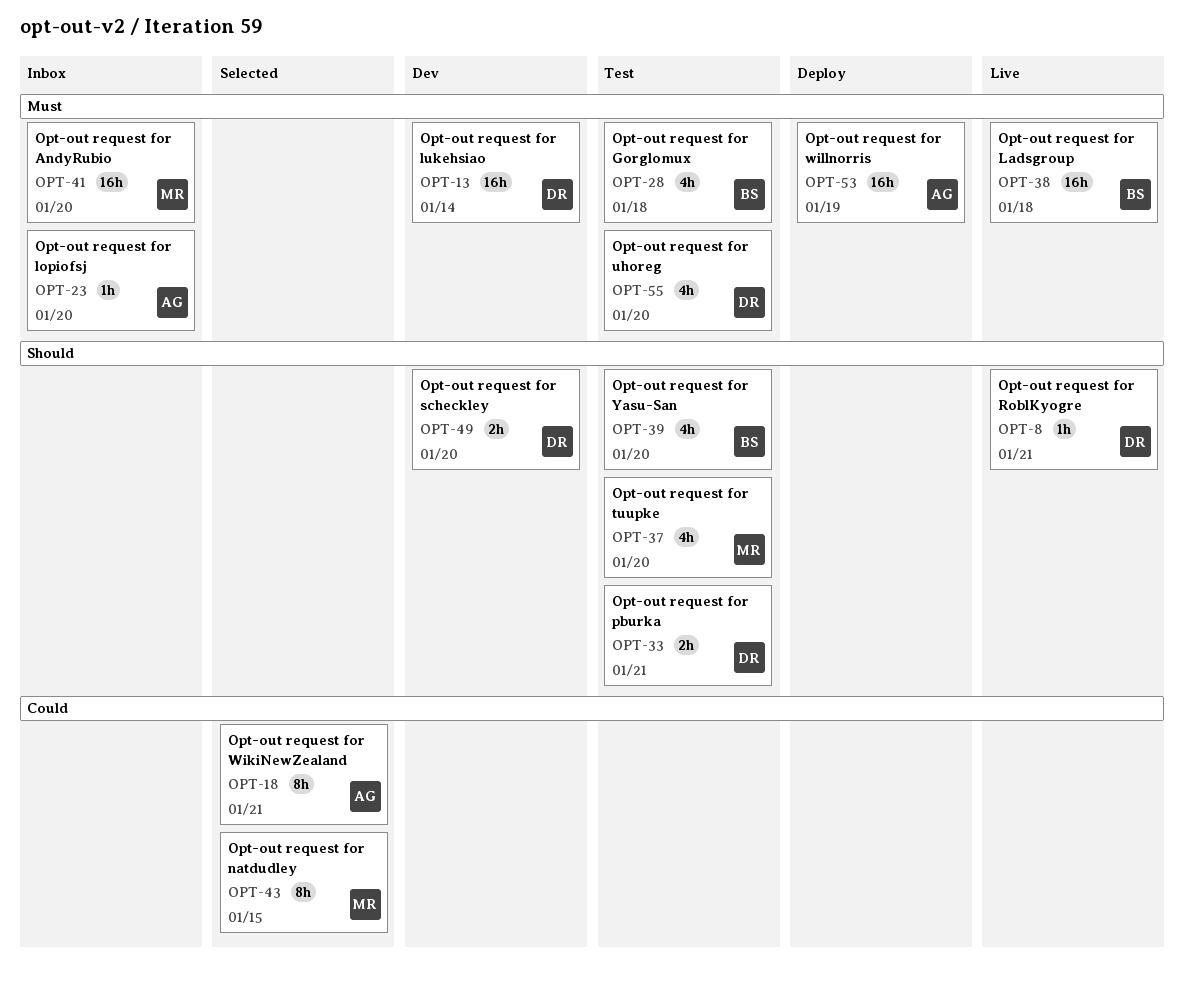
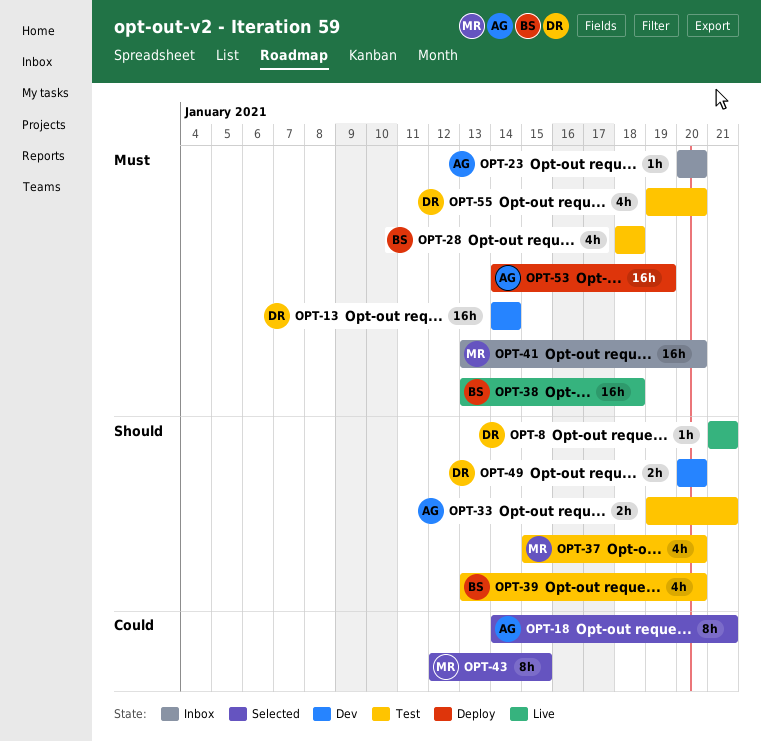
OPT-33, owner: DR -> AG

